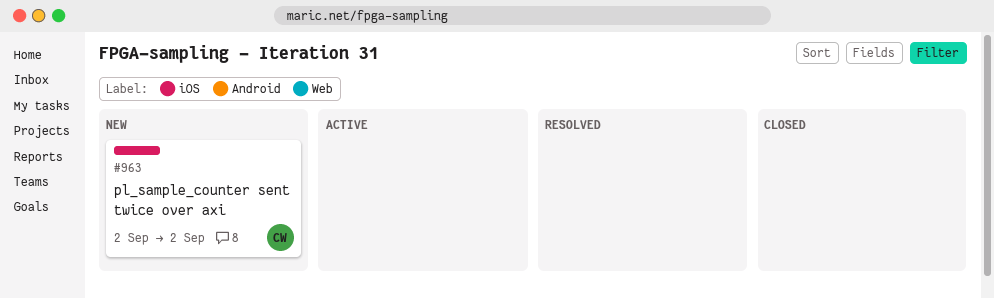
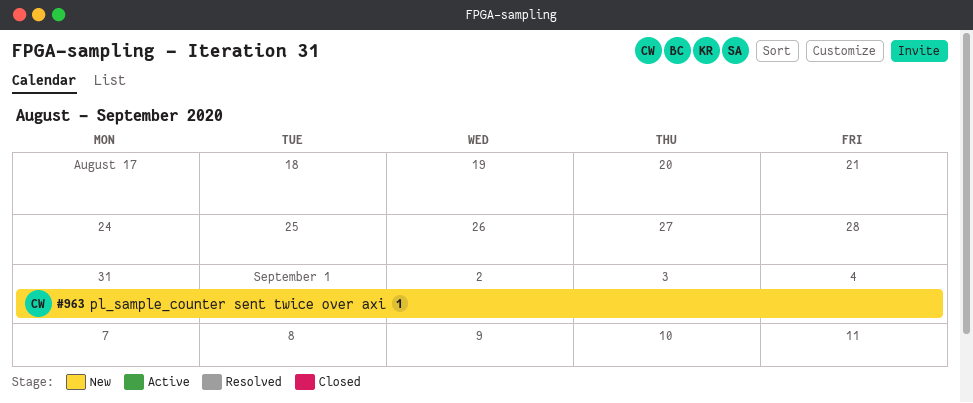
#963, start: Sep 2 -> Aug 31
#963, due: Sep 2 -> Sep 4

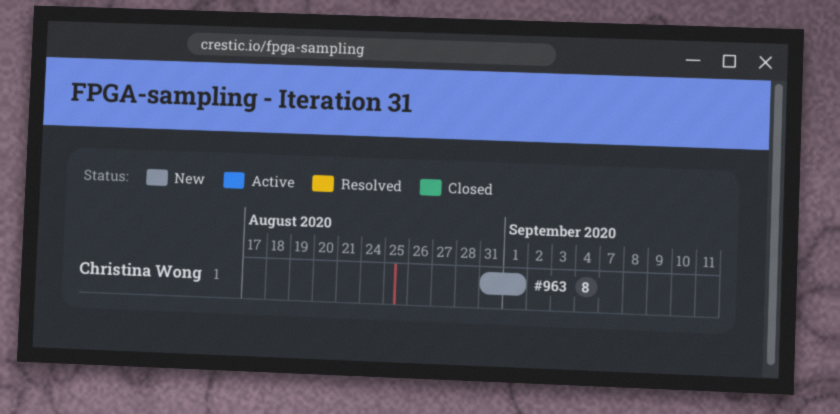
#963, estimate: 1 -> 8
#963, due: Sep 4 -> Sep 1

